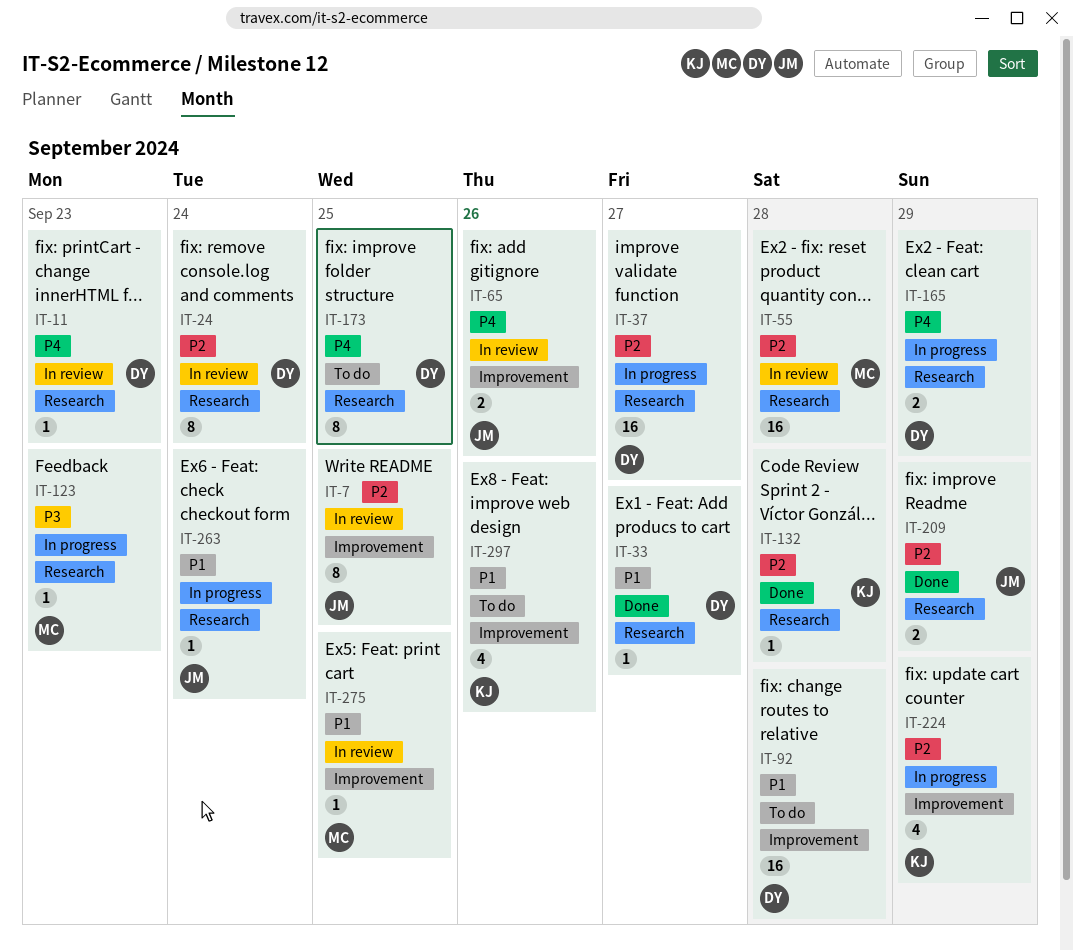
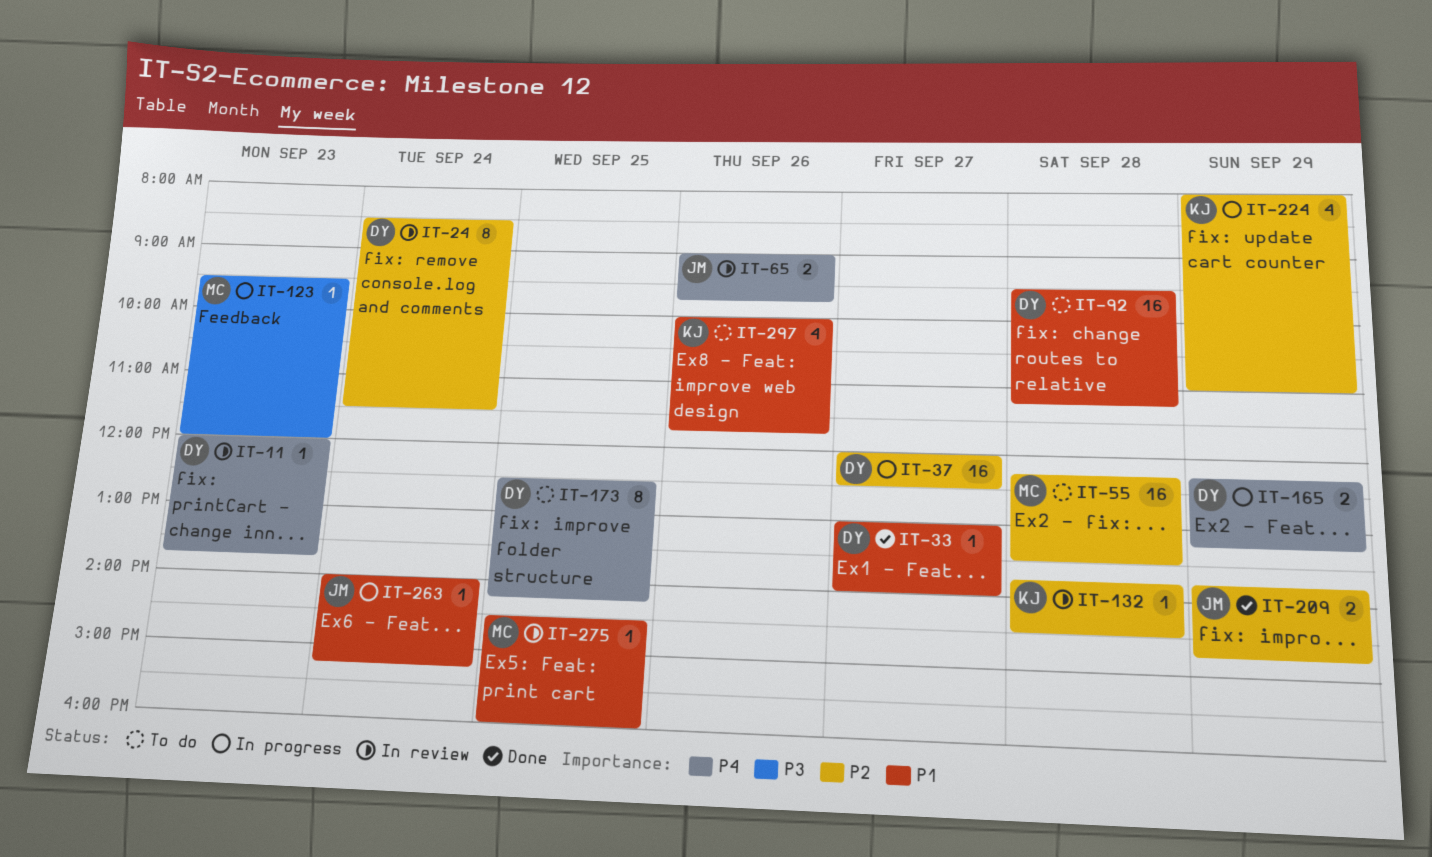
IT-7: present -> none
IT-55, status: In review -> To do
IT-132, status: Done -> In review

